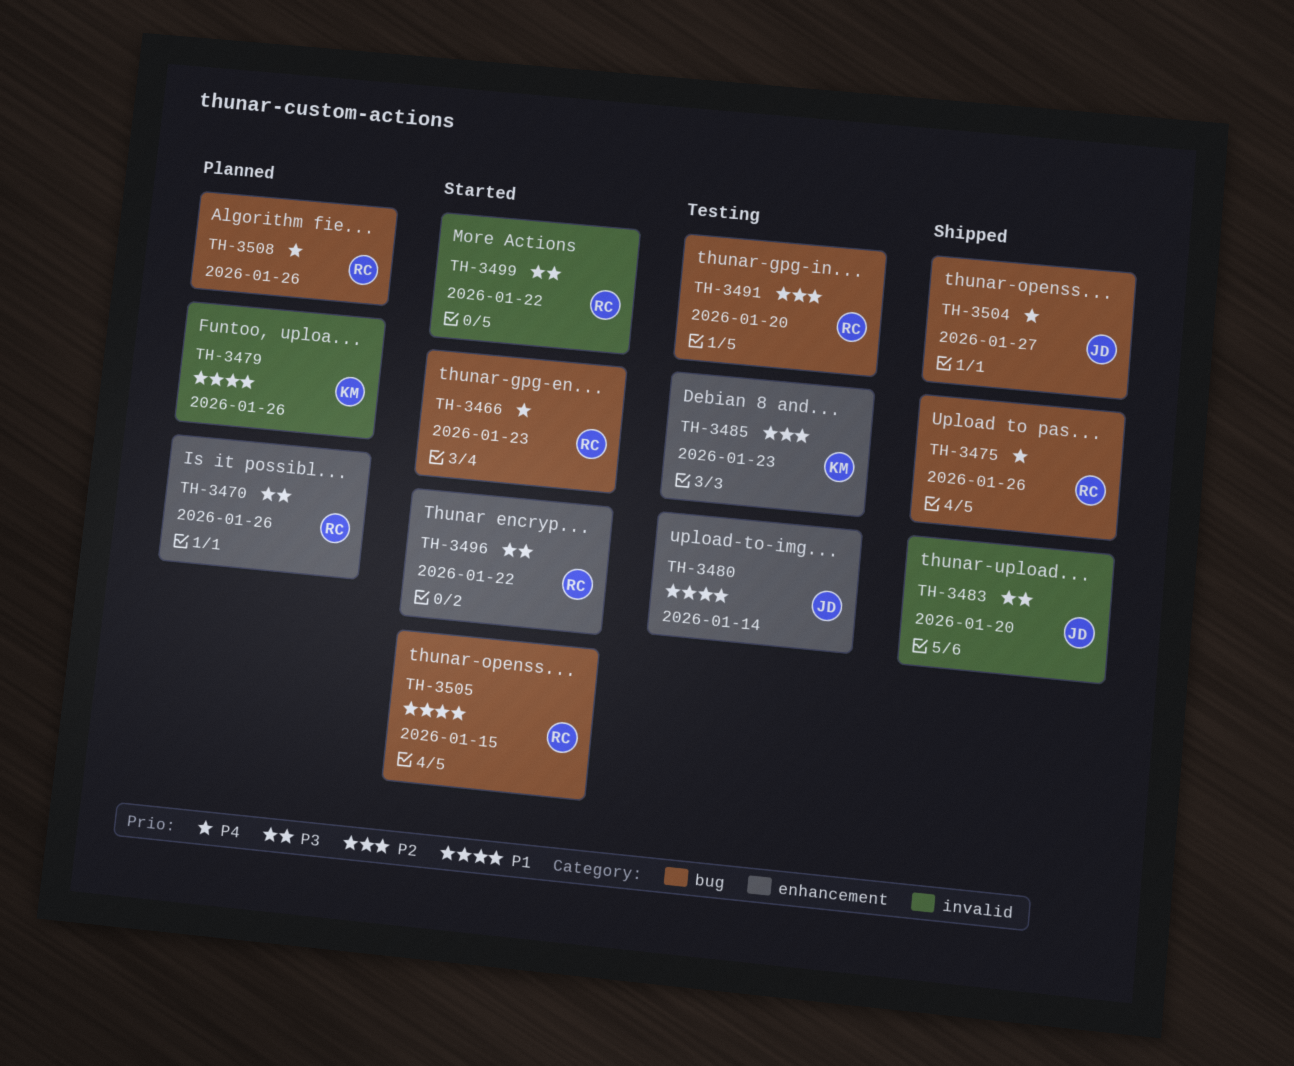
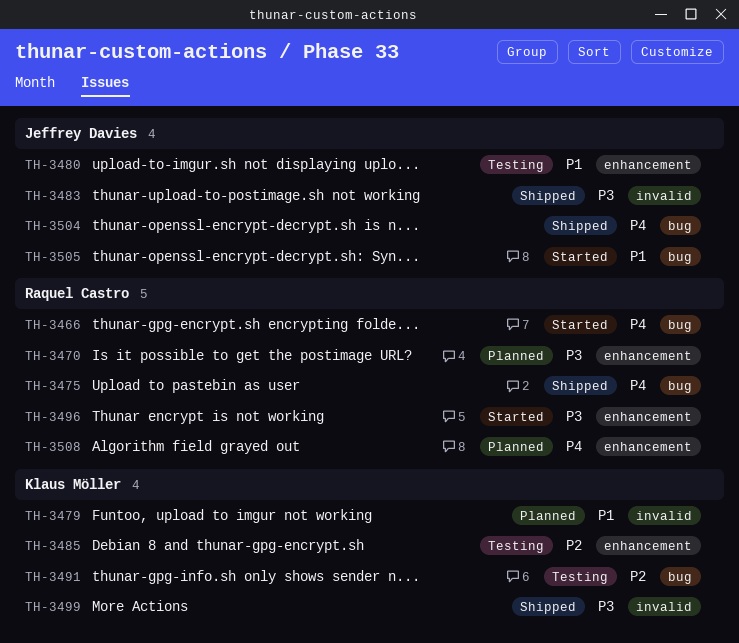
TH-3491, owner: Raquel Castro -> Klaus Möller
TH-3499, status: Started -> Shipped
TH-3499, owner: Raquel Castro -> Klaus Möller
TH-3505, owner: Raquel Castro -> Jeffrey Davies
TH-3508, label: bug -> enhancement

